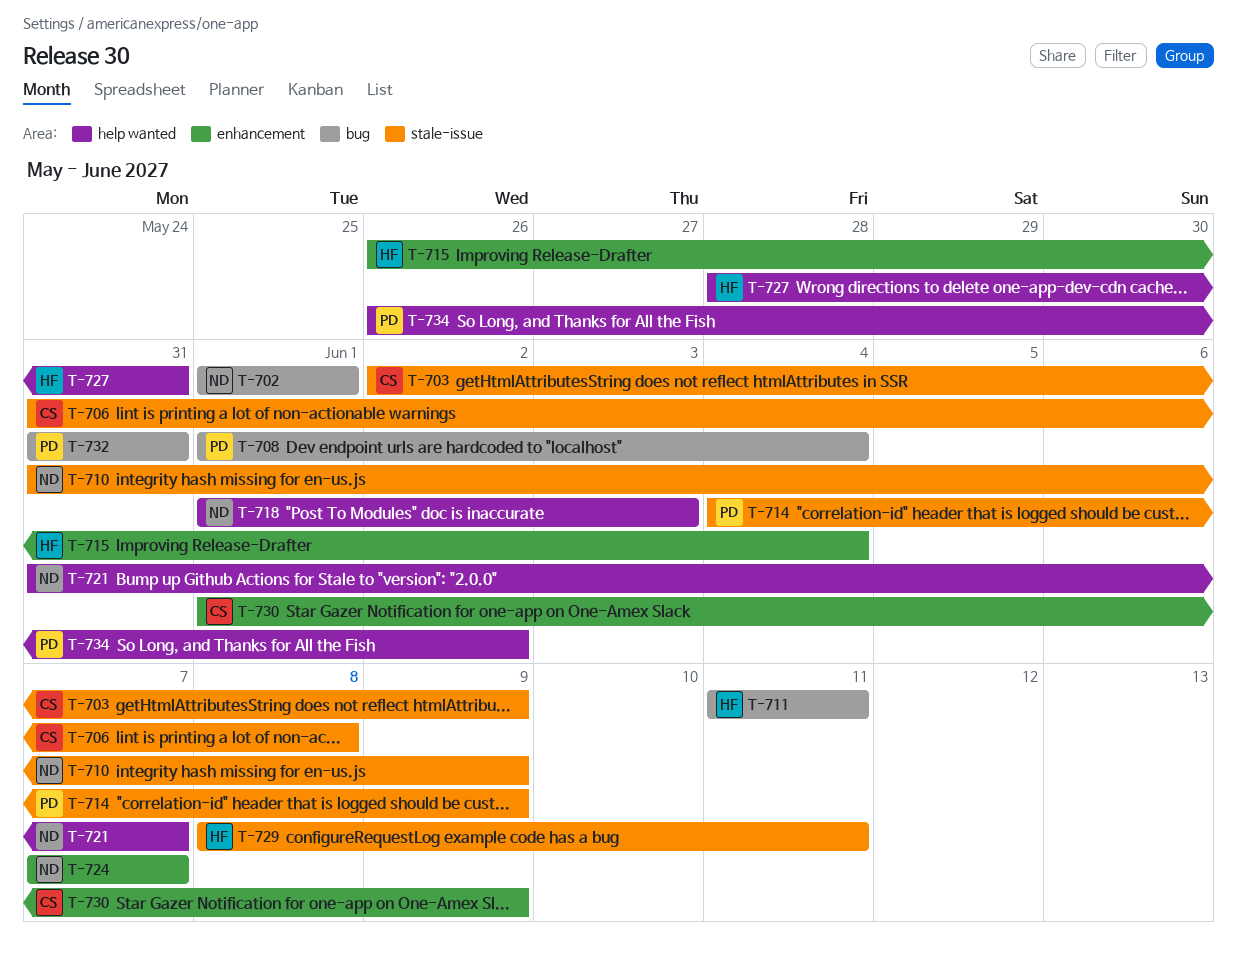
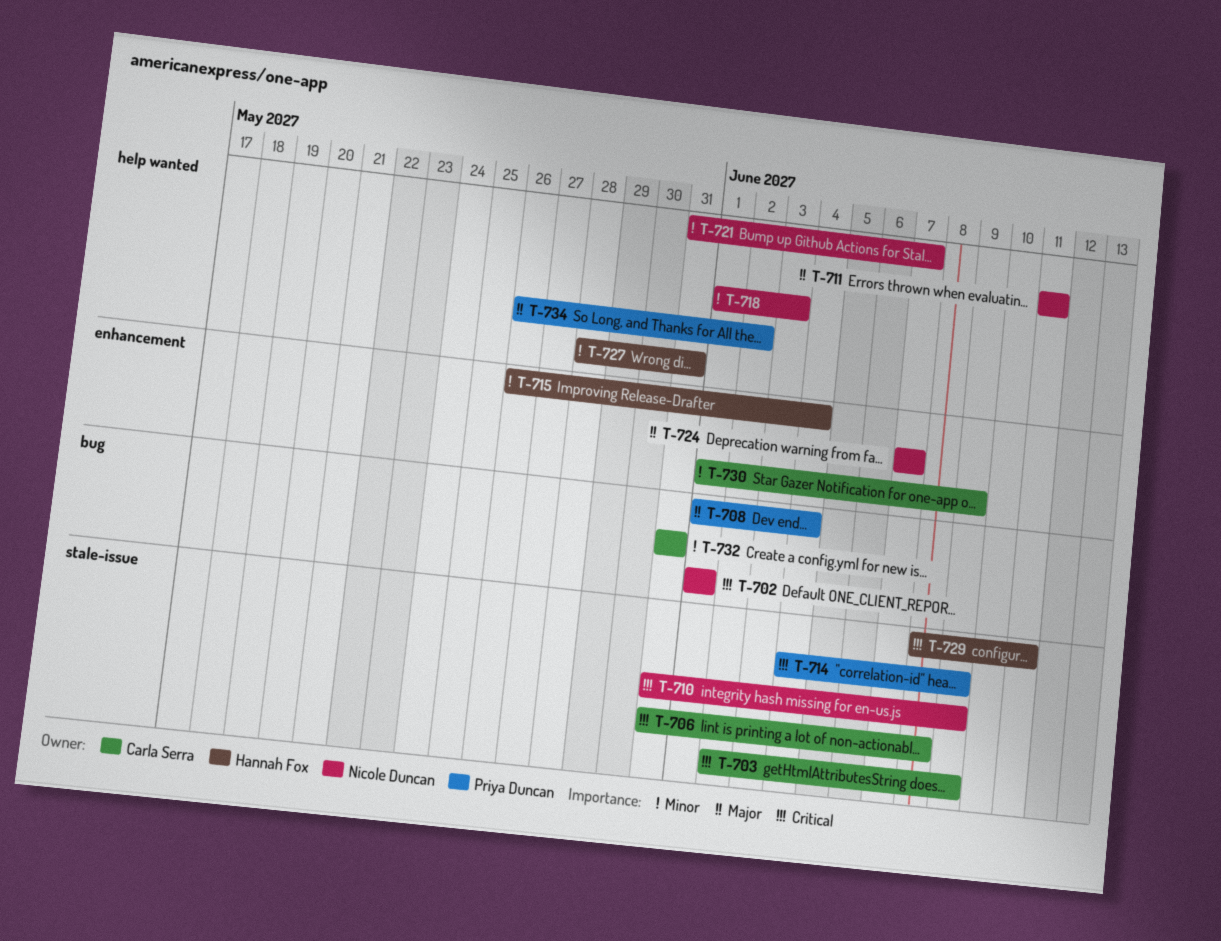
T-711, owner: Hannah Fox -> Nicole Duncan
T-711, label: bug -> help wanted
T-732, owner: Priya Duncan -> Carla Serra

